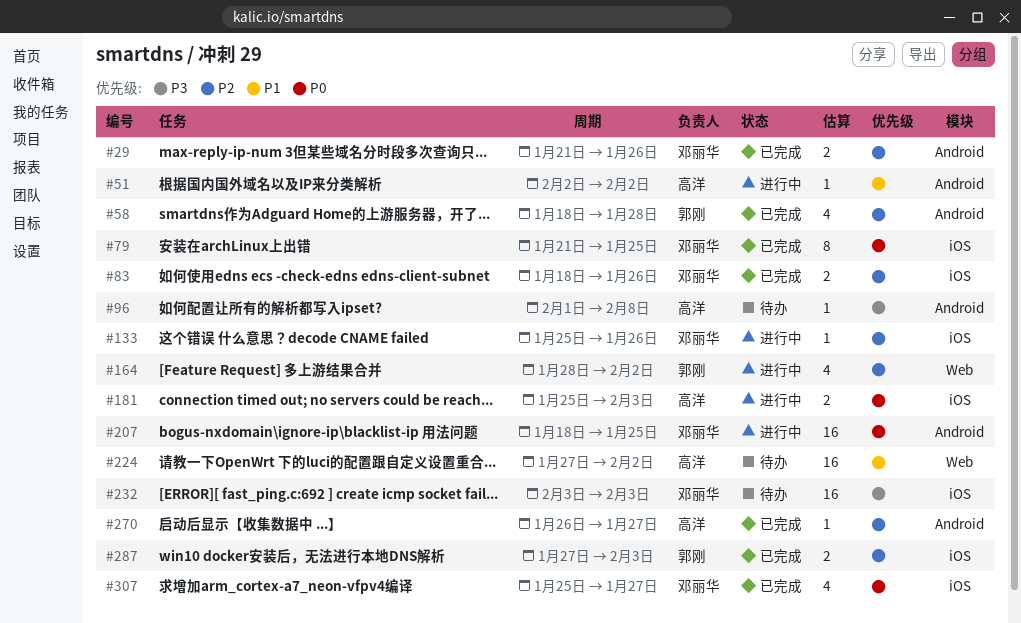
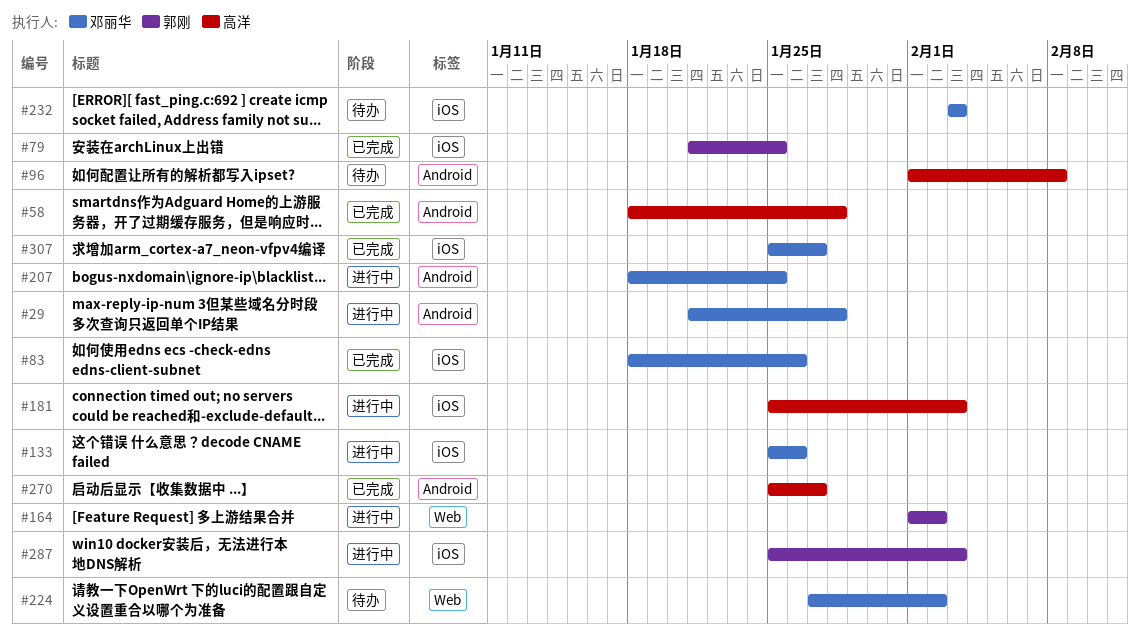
#29, status: 已完成 -> 进行中
#29, due: Jan 26 -> Jan 28
#51: present -> none
#58, owner: 郭刚 -> 高洋
#79, owner: 邓丽华 -> 郭刚
#164, start: Jan 28 -> Feb 1
#224, owner: 高洋 -> 邓丽华
#270, start: Jan 26 -> Jan 25
#287, status: 已完成 -> 进行中
#287, start: Jan 27 -> Jan 25

